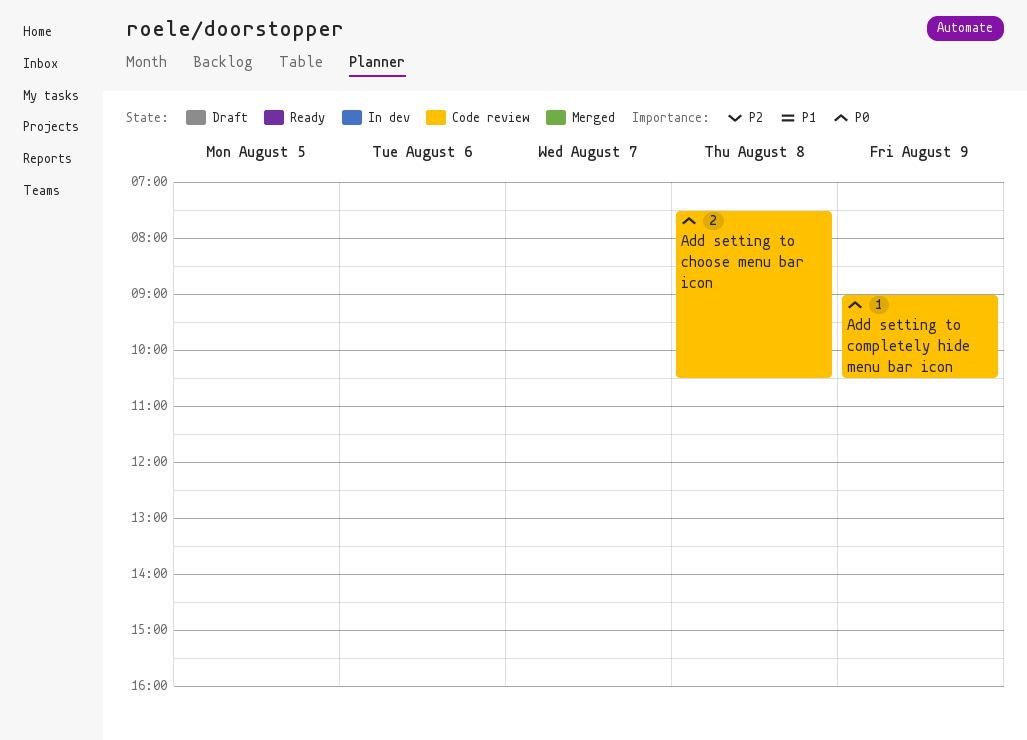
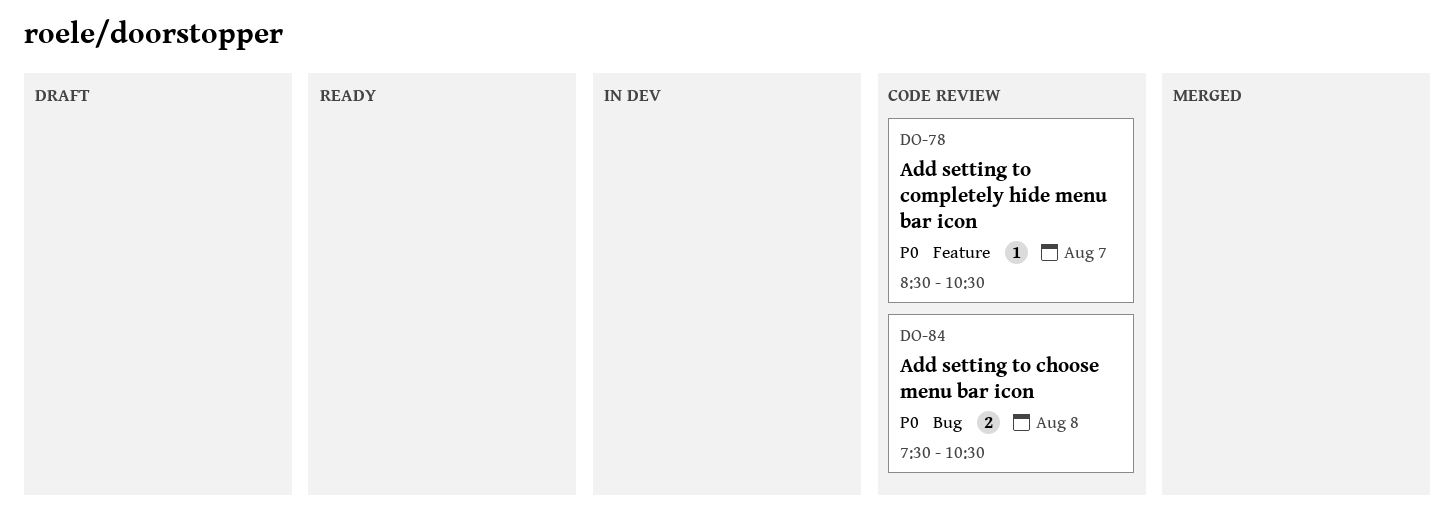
Add setting to completely hide menu bar icon, day: Aug 9 -> Aug 7
Add setting to completely hide menu bar icon, begins: 09:00 -> 08:30

